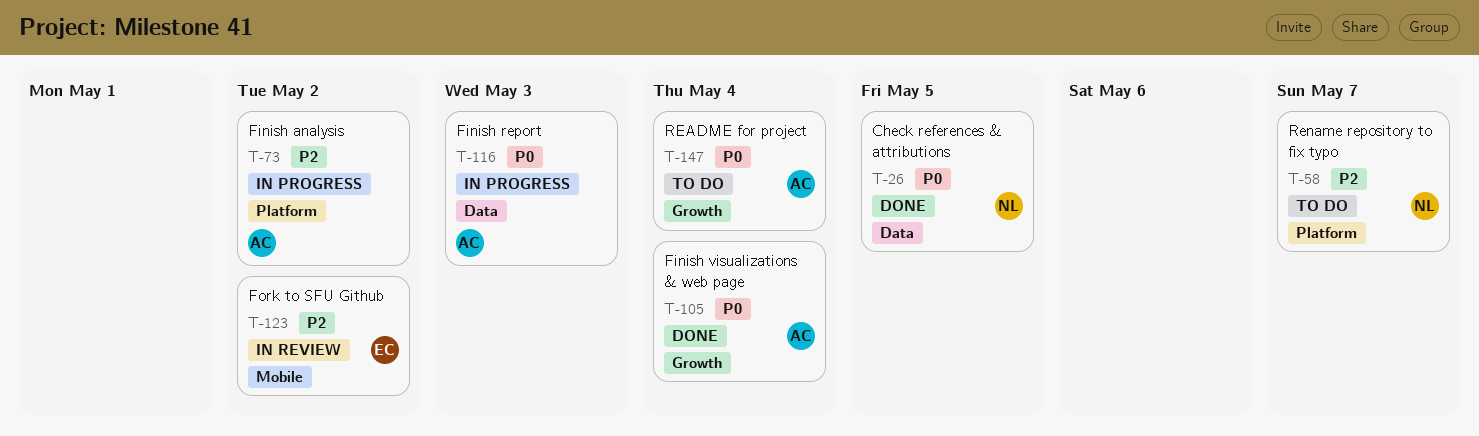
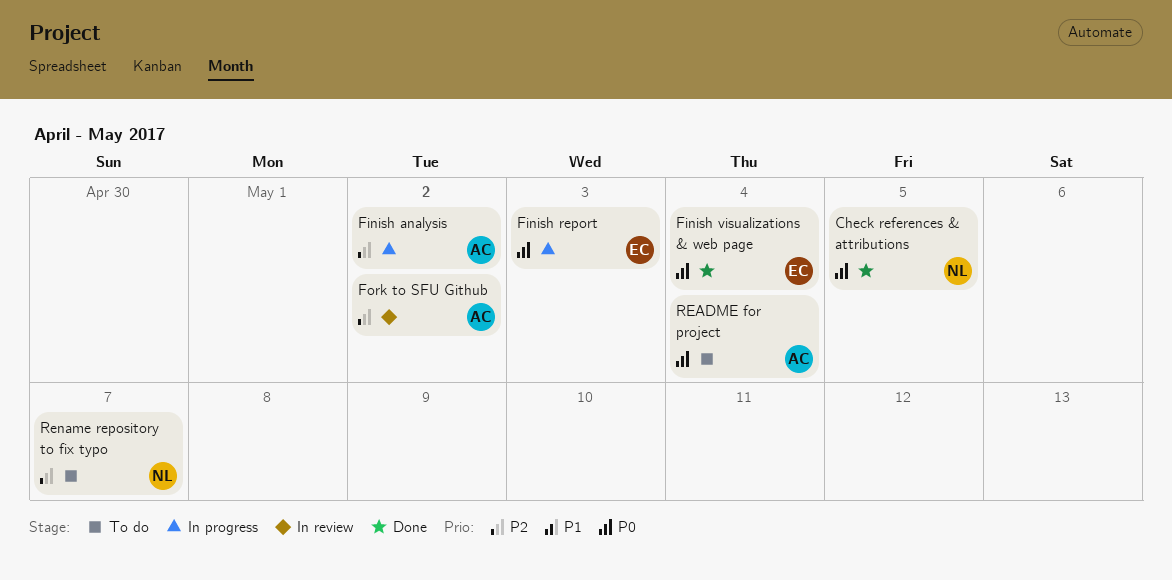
Finish report, owner: AC -> EC
Finish visualizations & web page, owner: AC -> EC
Fork to SFU Github, owner: EC -> AC

